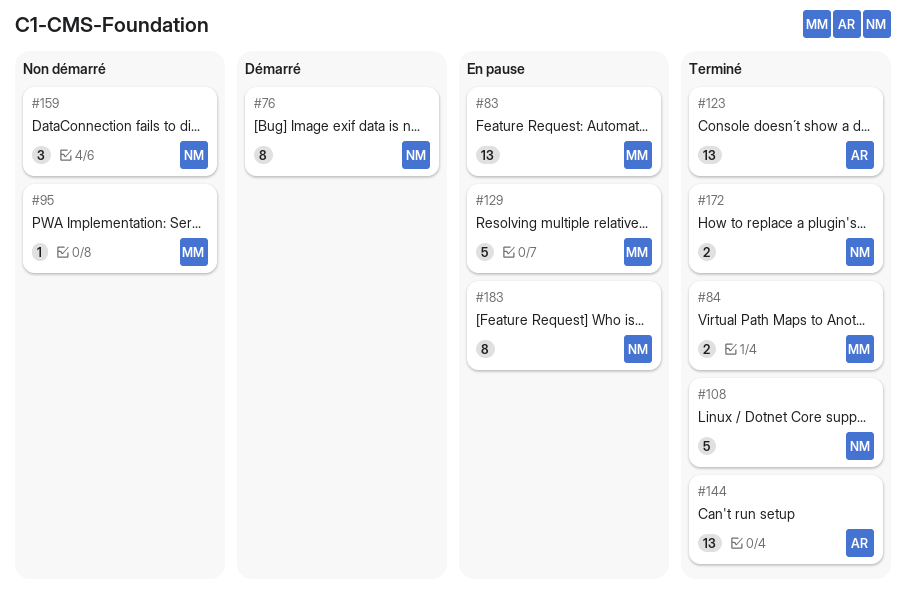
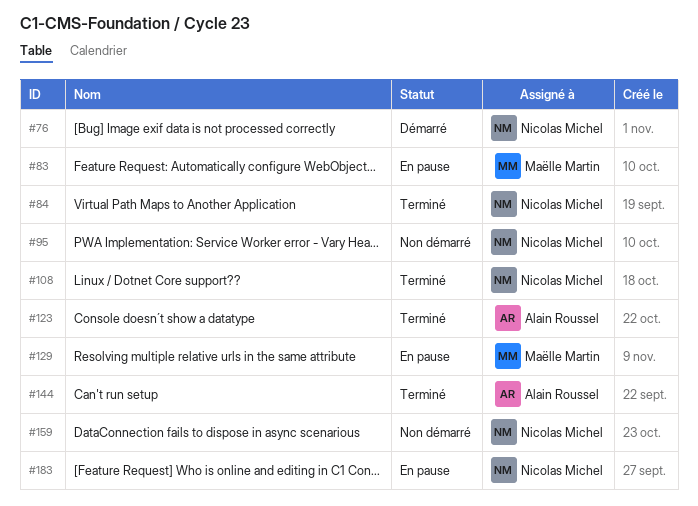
#84, owner: Maëlle Martin -> Nicolas Michel
#95, owner: Maëlle Martin -> Nicolas Michel
#172: present -> none

